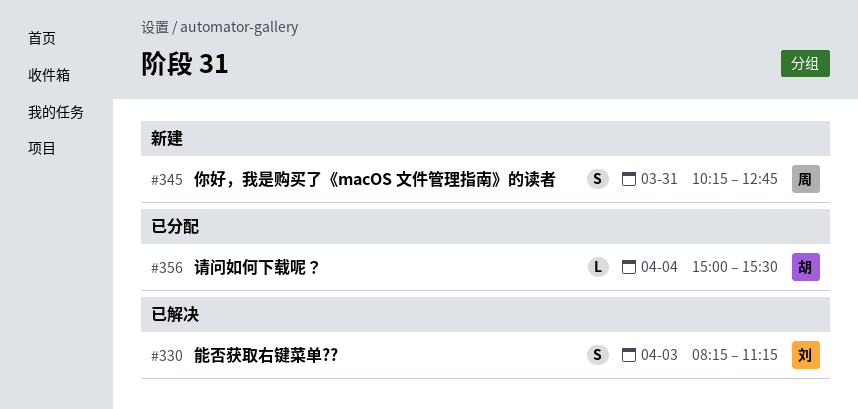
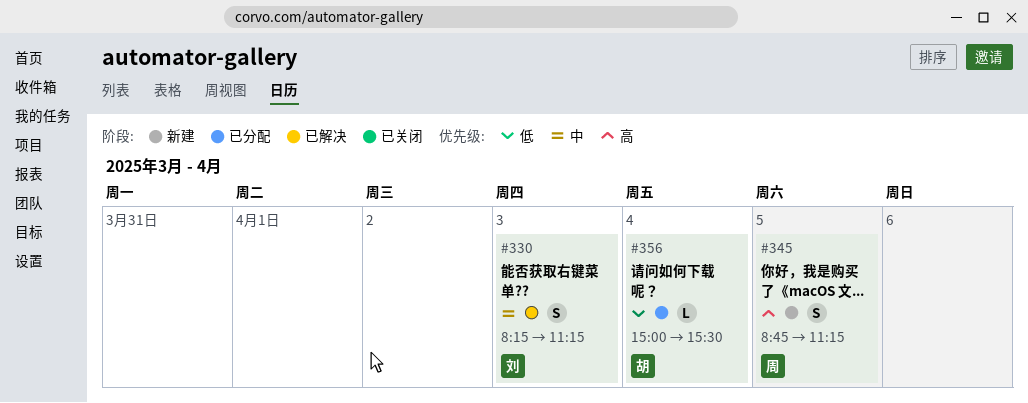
#345, day: Mar 31 -> Apr 5
#345, begins: 10:15 -> 08:45
#345, ends: 12:45 -> 11:15

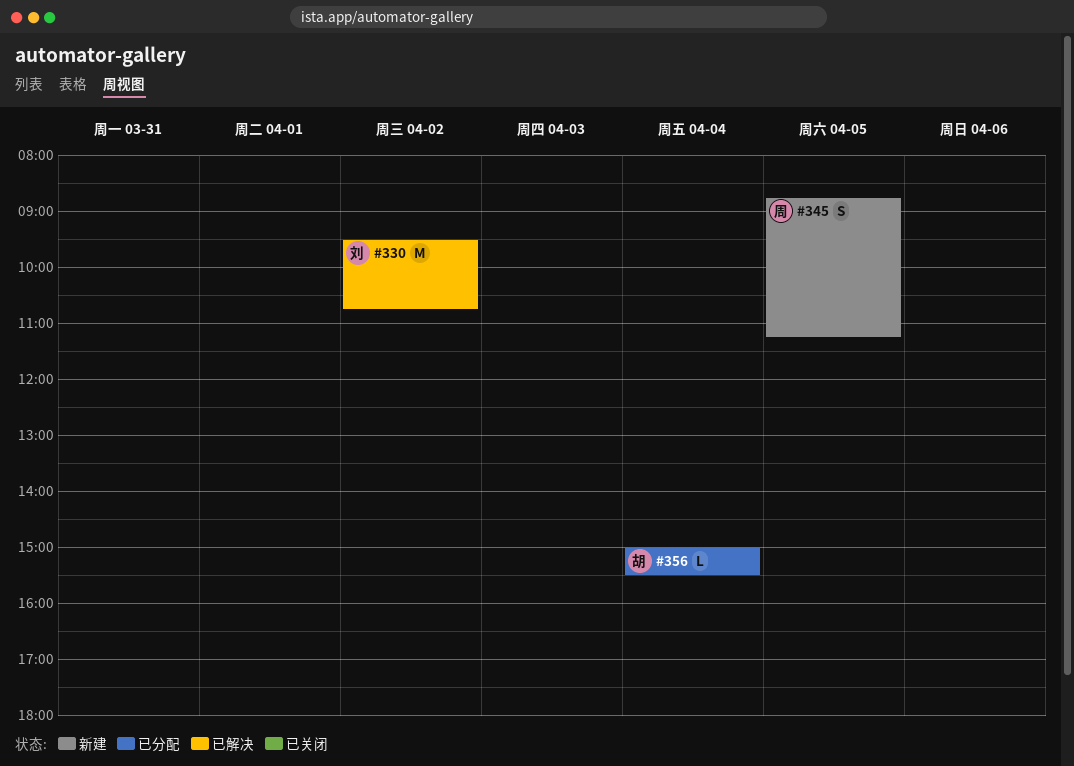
#330, estimate: S -> M
#330, day: Apr 3 -> Apr 2
#330, begins: 08:15 -> 09:30
#330, ends: 11:15 -> 10:45

